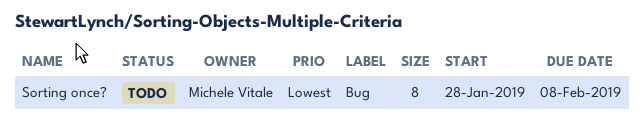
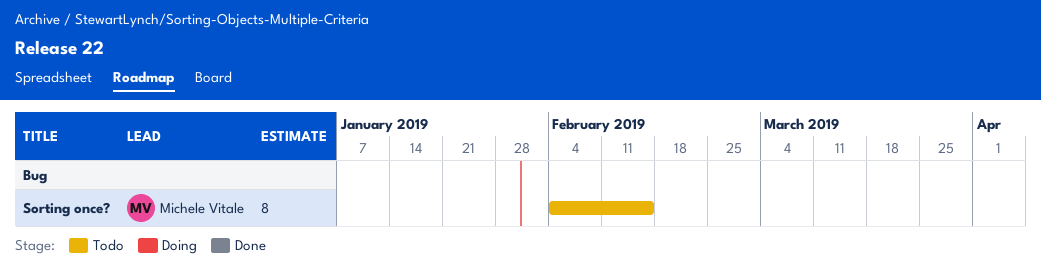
Sorting once?, start: Jan 28 -> Feb 4
Sorting once?, due: Feb 8 -> Feb 15

